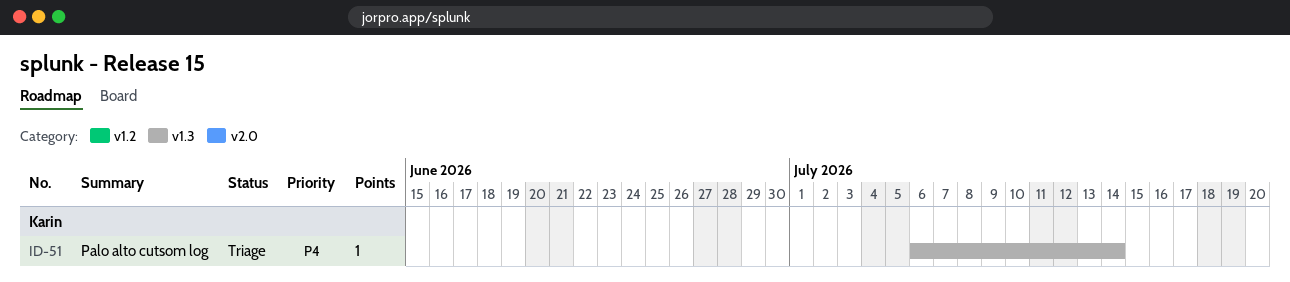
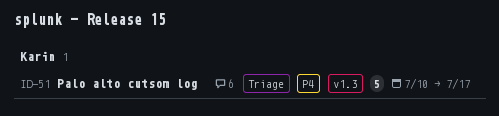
ID-51, estimate: 1 -> 5
ID-51, start: Jul 6 -> Jul 10
ID-51, due: Jul 14 -> Jul 17

